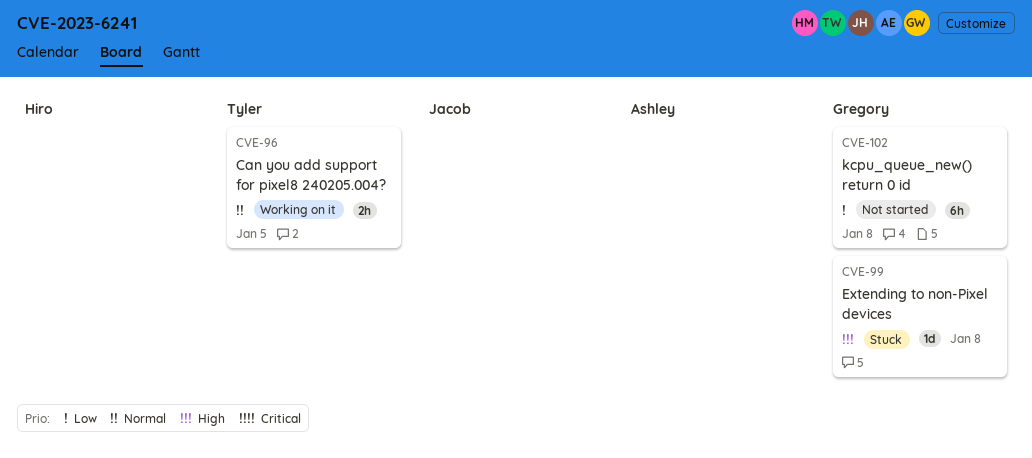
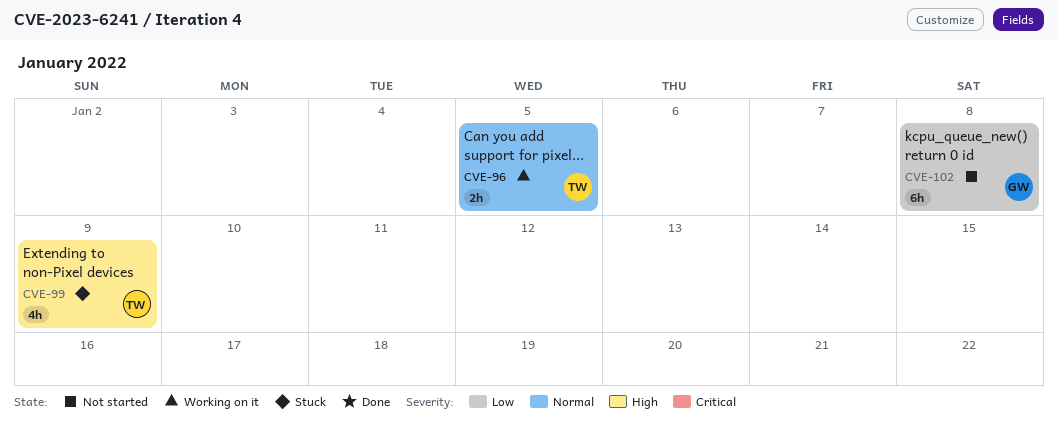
CVE-99, owner: Gregory -> Tyler
CVE-99, estimate: 1d -> 4h
CVE-99, due: Jan 8 -> Jan 9

